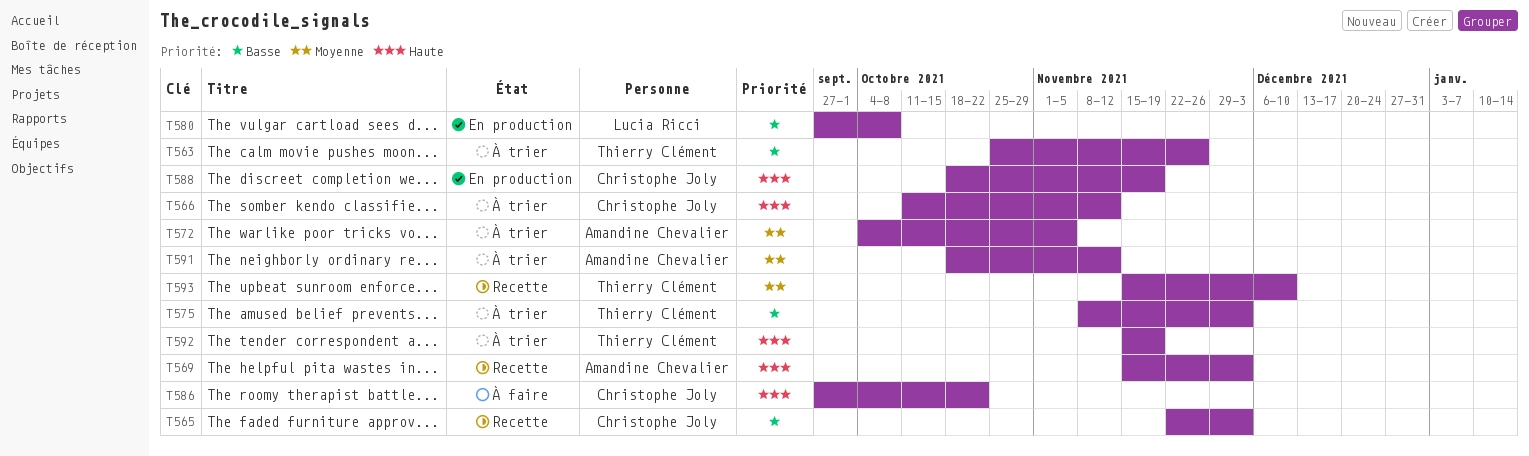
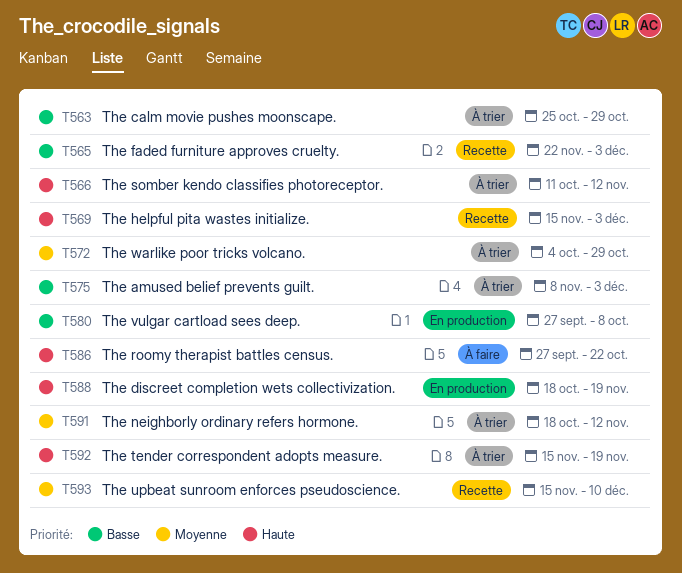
T563, due: Nov 26 -> Oct 29
T572, due: Nov 5 -> Oct 29

